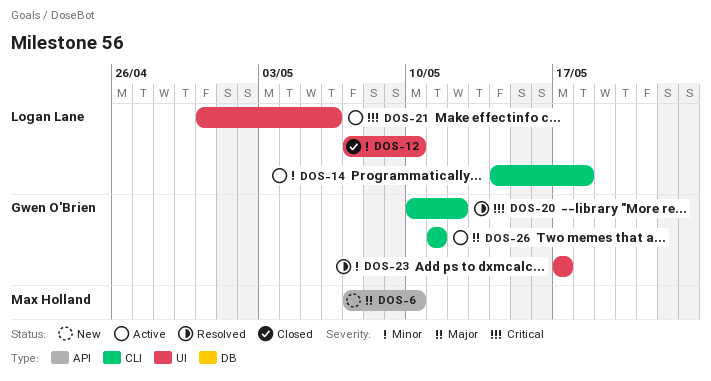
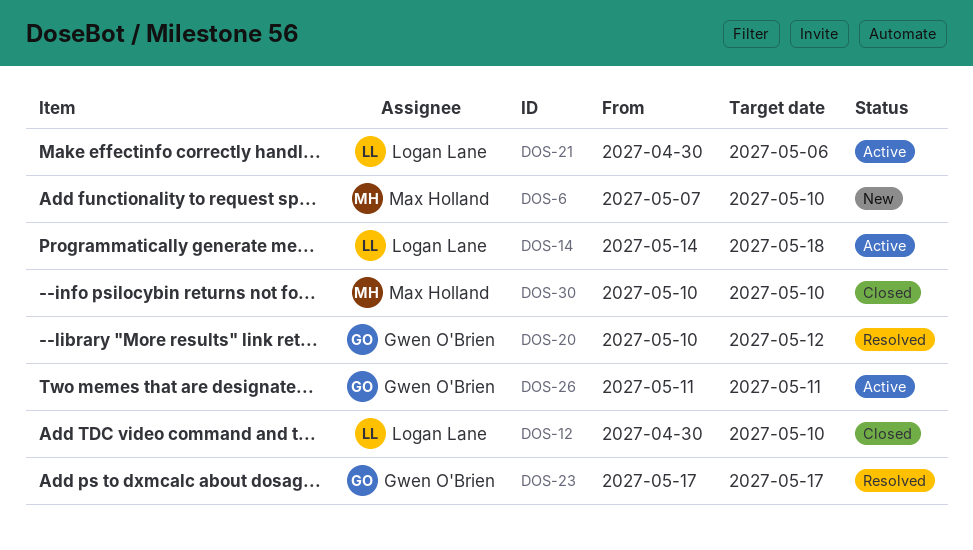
DOS-12, start: May 7 -> Apr 30
DOS-30: none -> present

